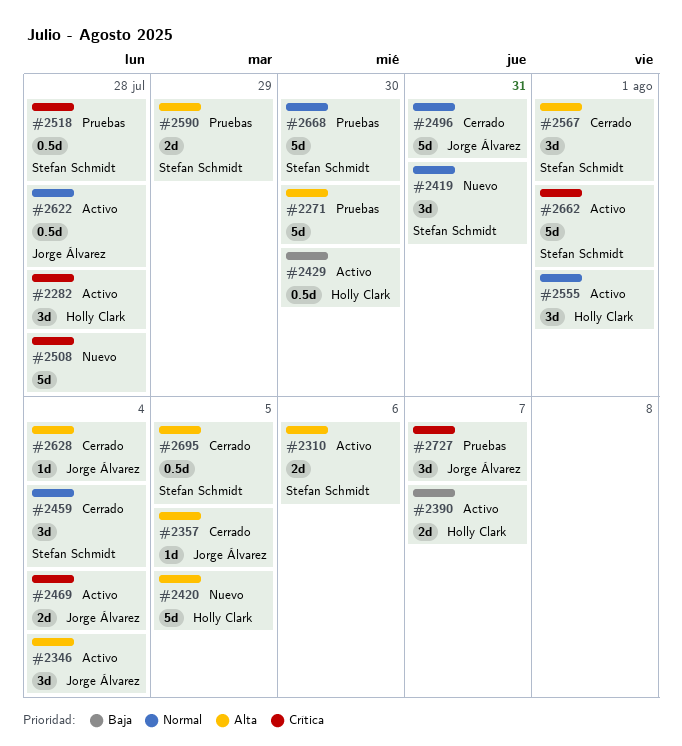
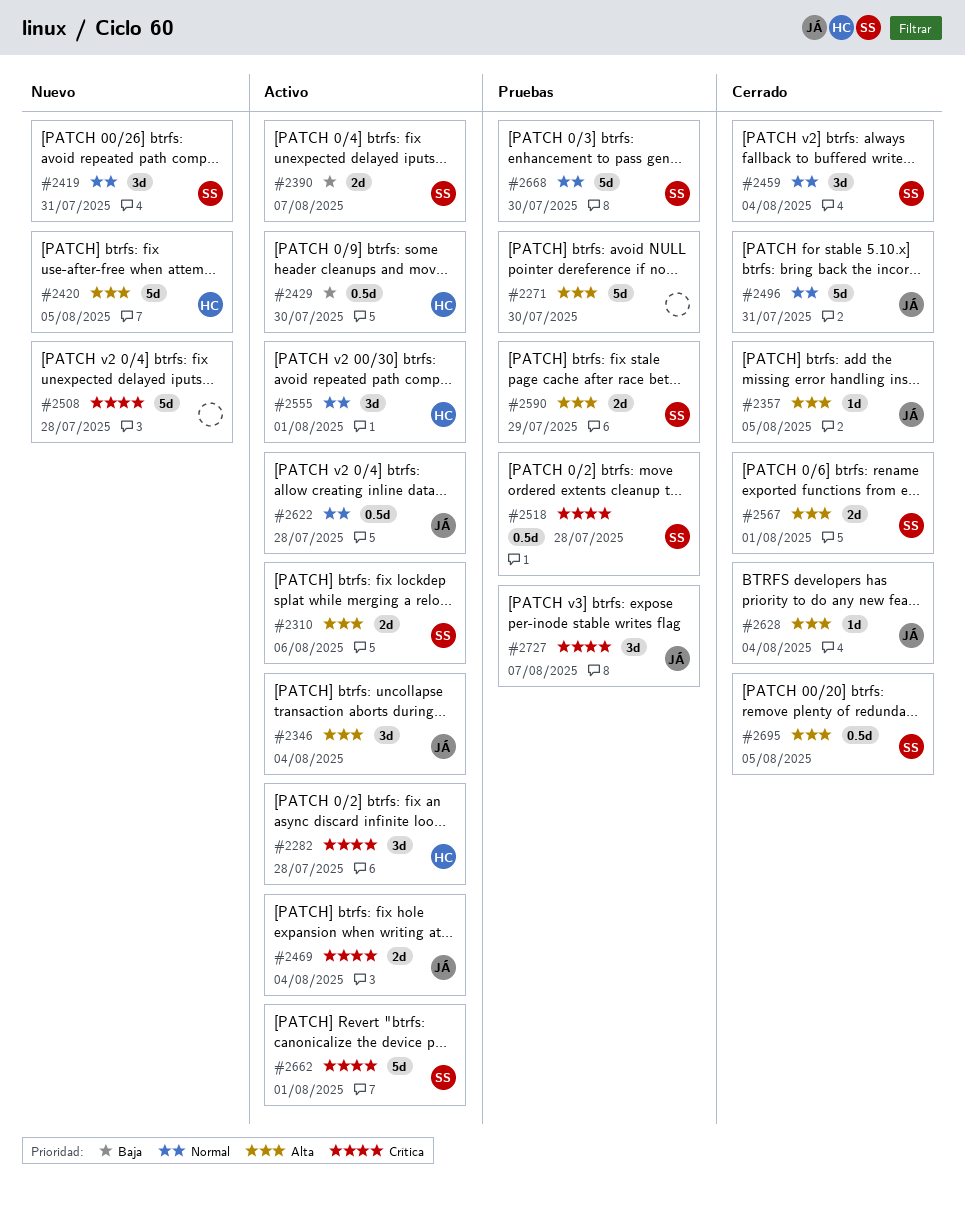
#2390, owner: Holly Clark -> Stefan Schmidt
#2567, estimate: 3d -> 2d

